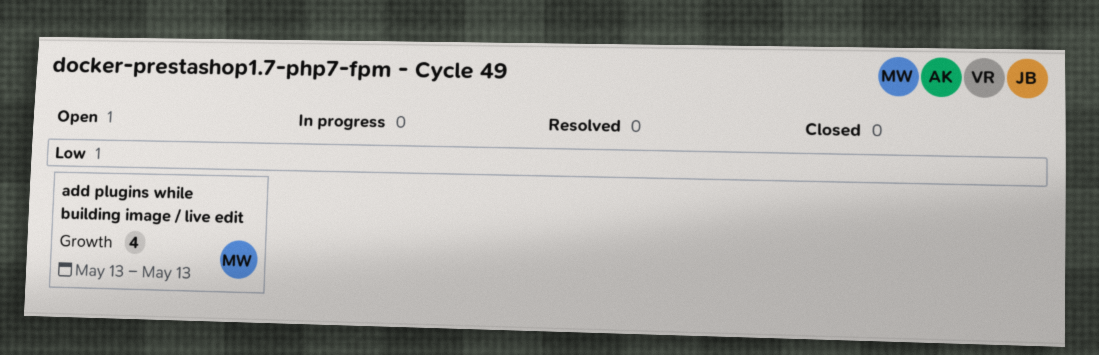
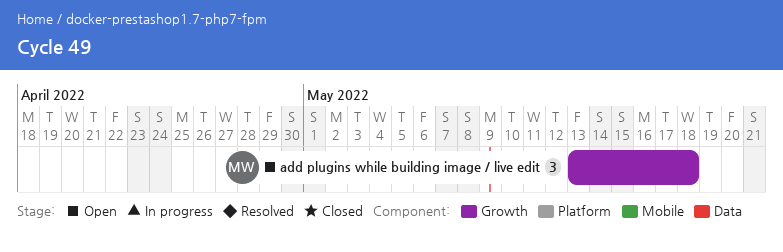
add plugins while building image / live edit, estimate: 4 -> 3
add plugins while building image / live edit, due: May 13 -> May 18

